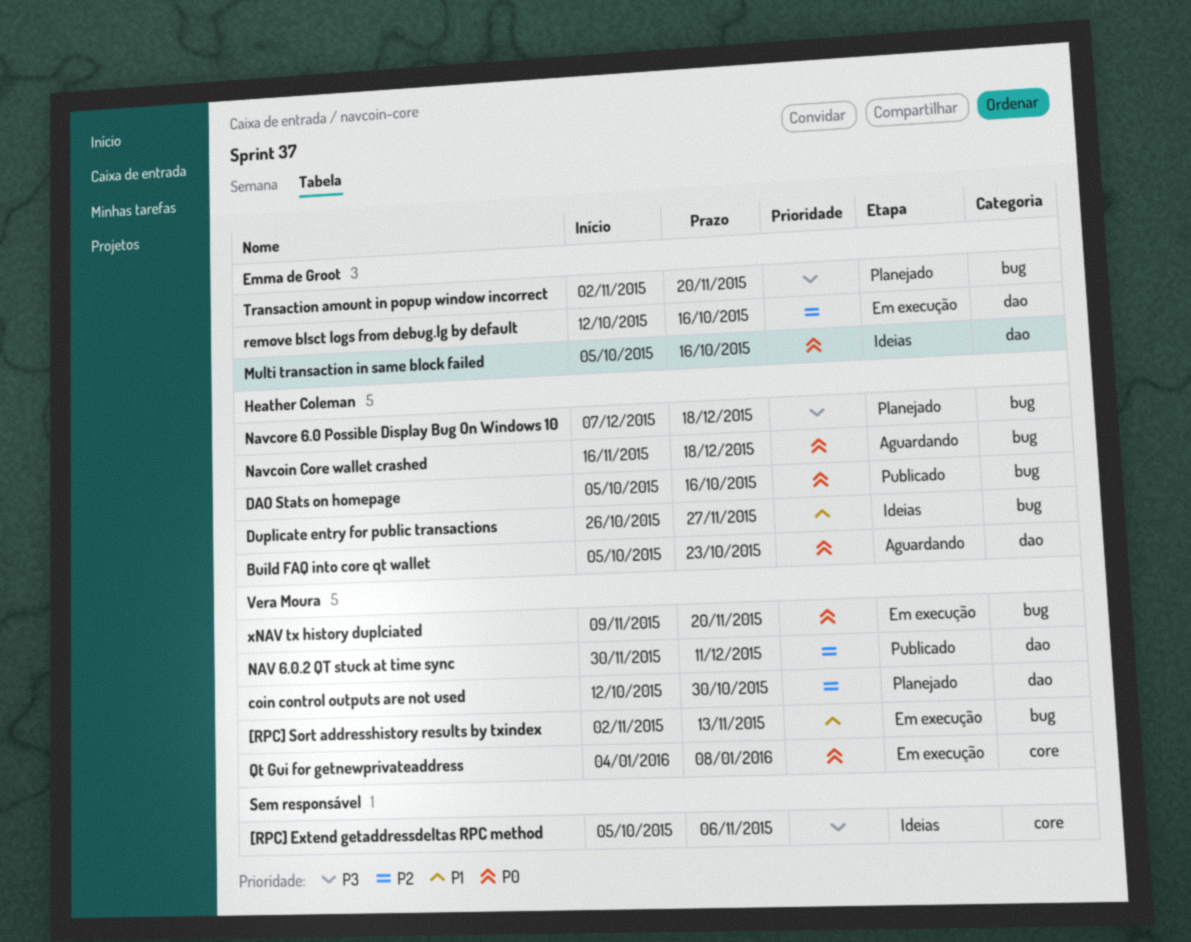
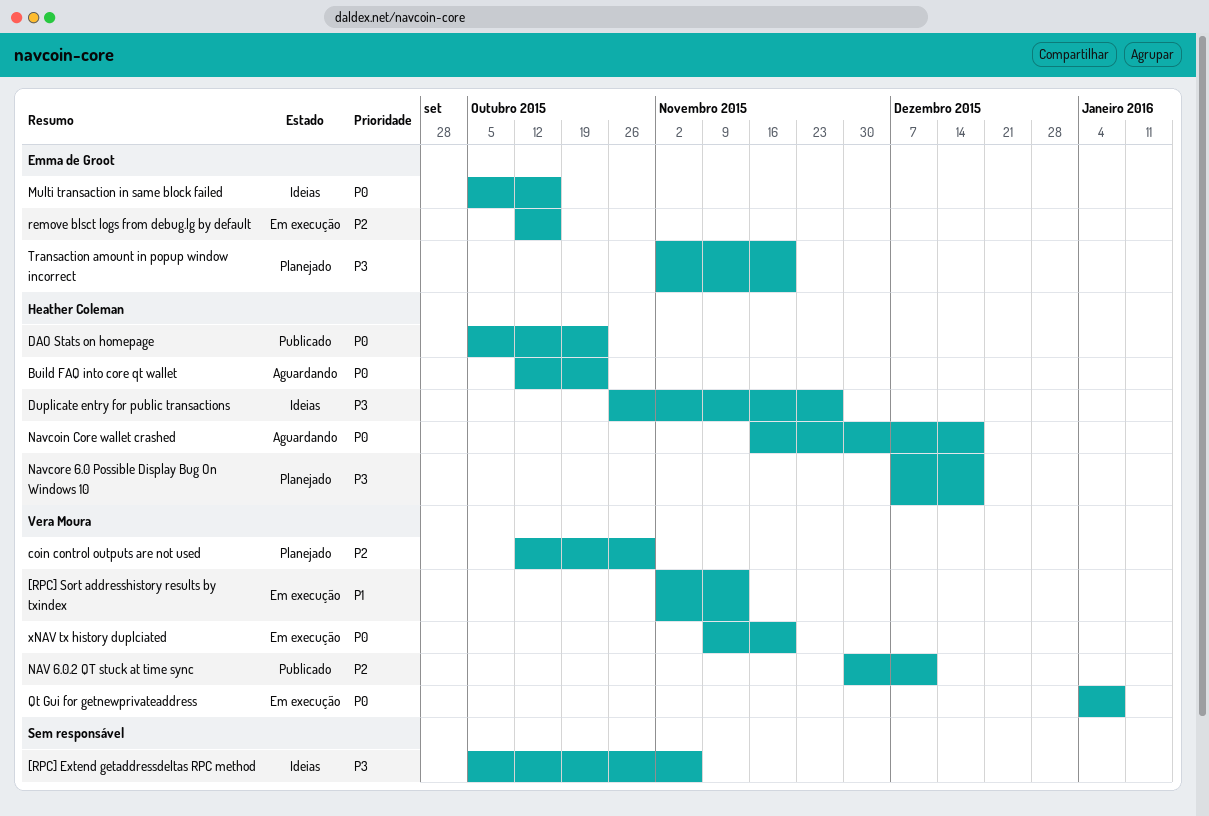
Build FAQ into core qt wallet, start: Oct 5 -> Oct 12
DAO Stats on homepage, due: Oct 16 -> Oct 23
Duplicate entry for public transactions, priority: P1 -> P3

